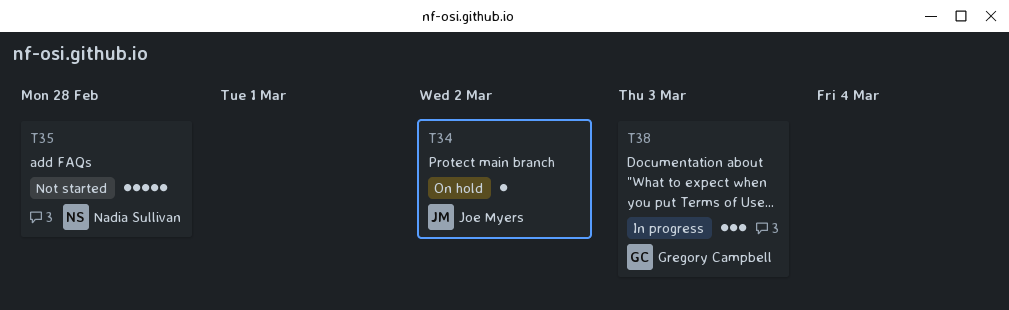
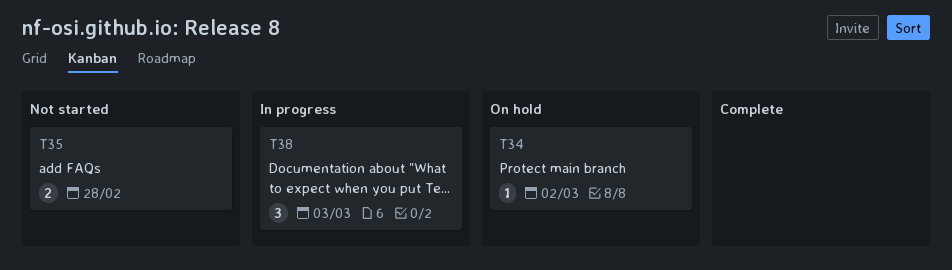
T35, estimate: 5 -> 2

